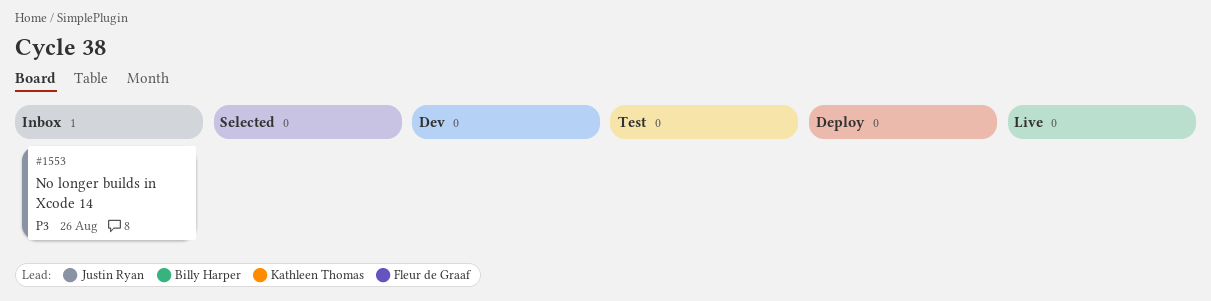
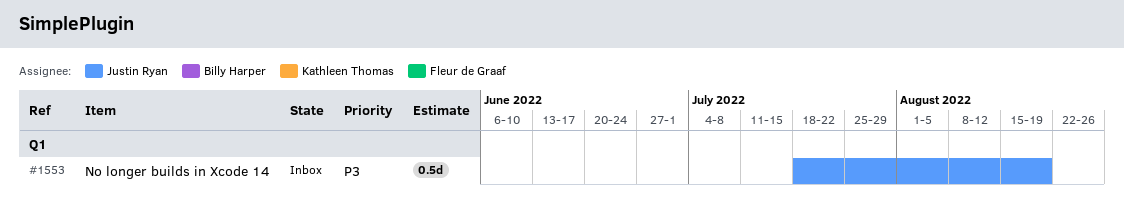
#1553, due: Aug 26 -> Aug 19

